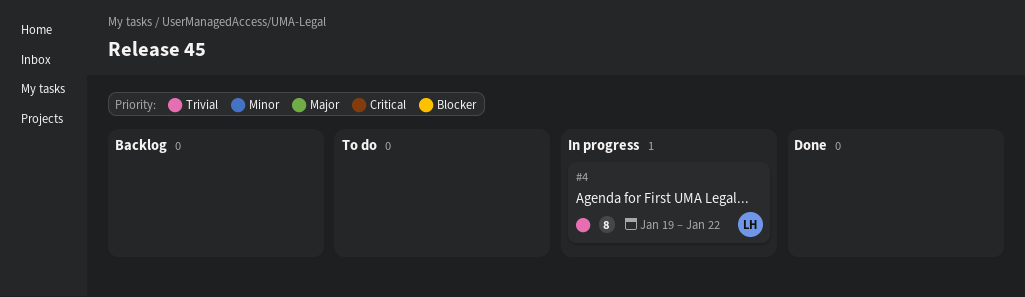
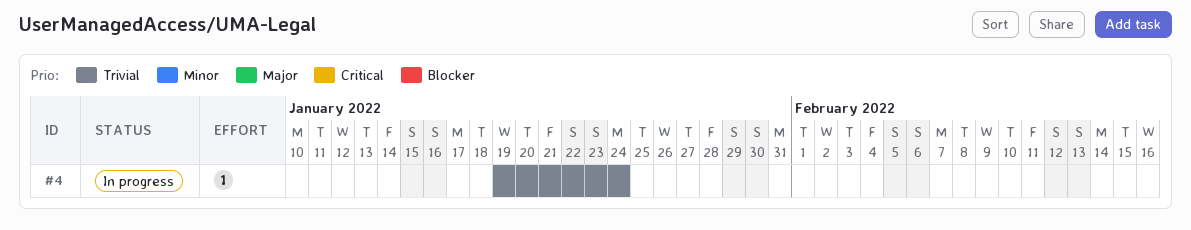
#4, estimate: 8 -> 1
#4, due: Jan 22 -> Jan 24

